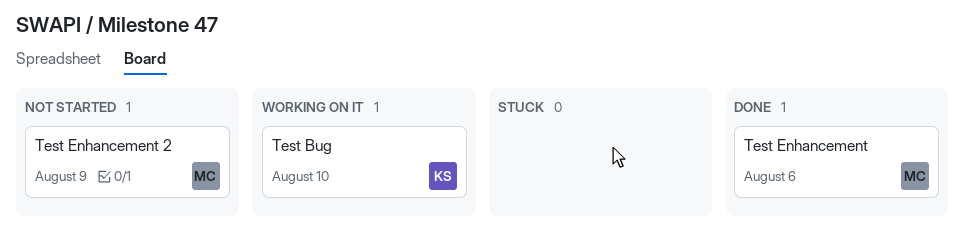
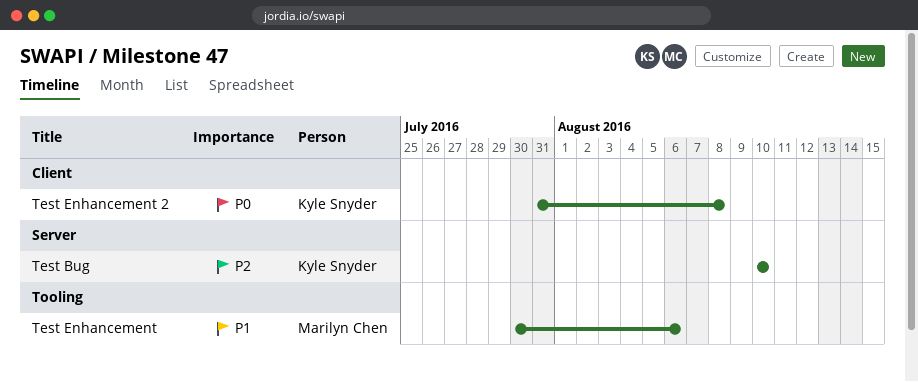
Test Enhancement 2, owner: Marilyn Chen -> Kyle Snyder
Test Enhancement 2, due: Aug 9 -> Aug 8

